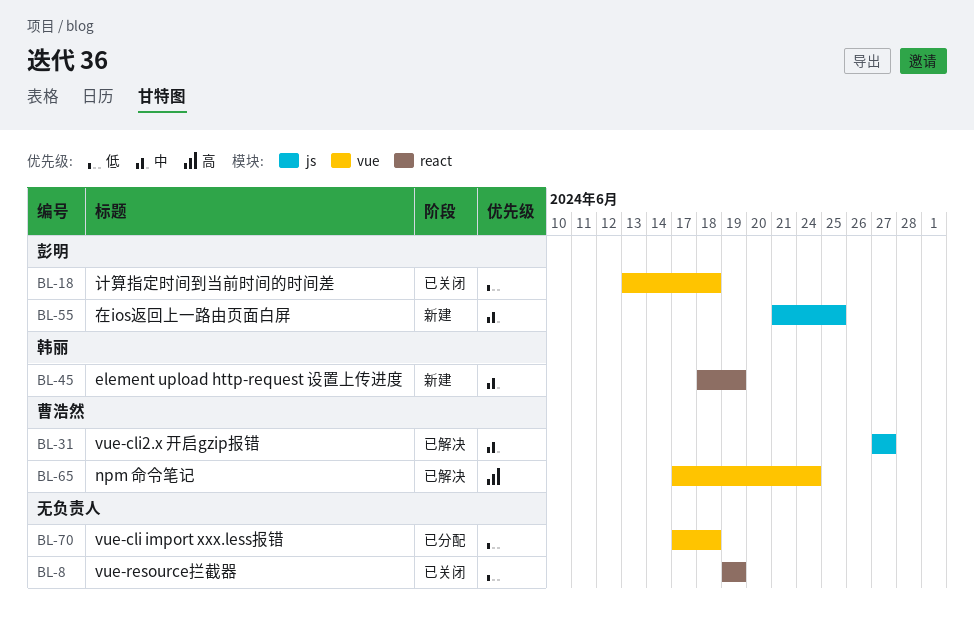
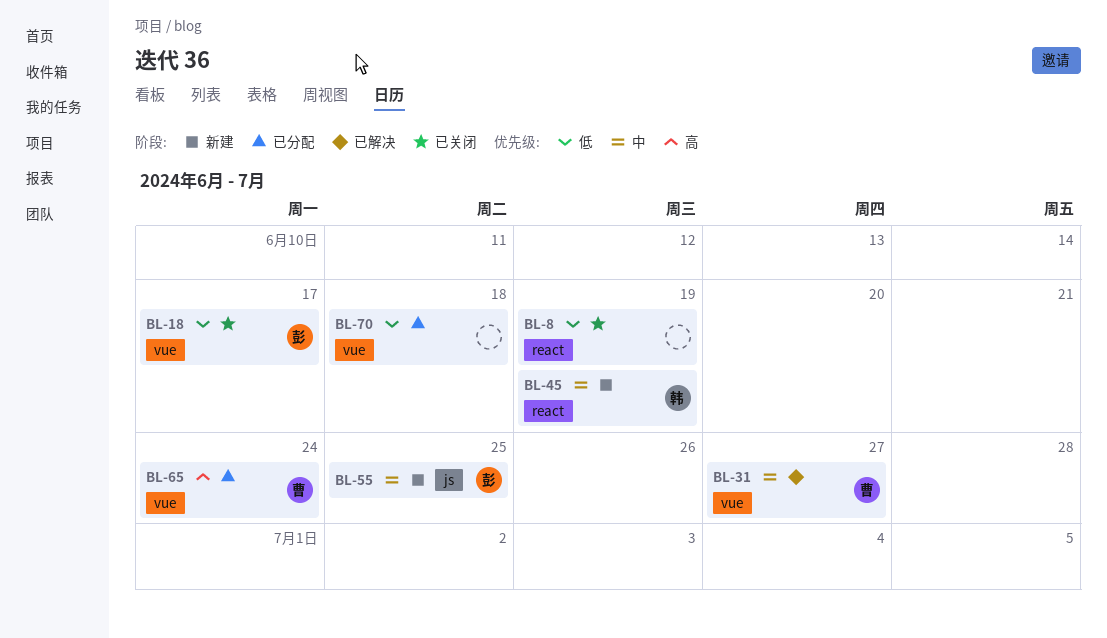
BL-18, due: Jun 18 -> Jun 17
BL-31, label: js -> vue
BL-65, status: 已解决 -> 已分配

